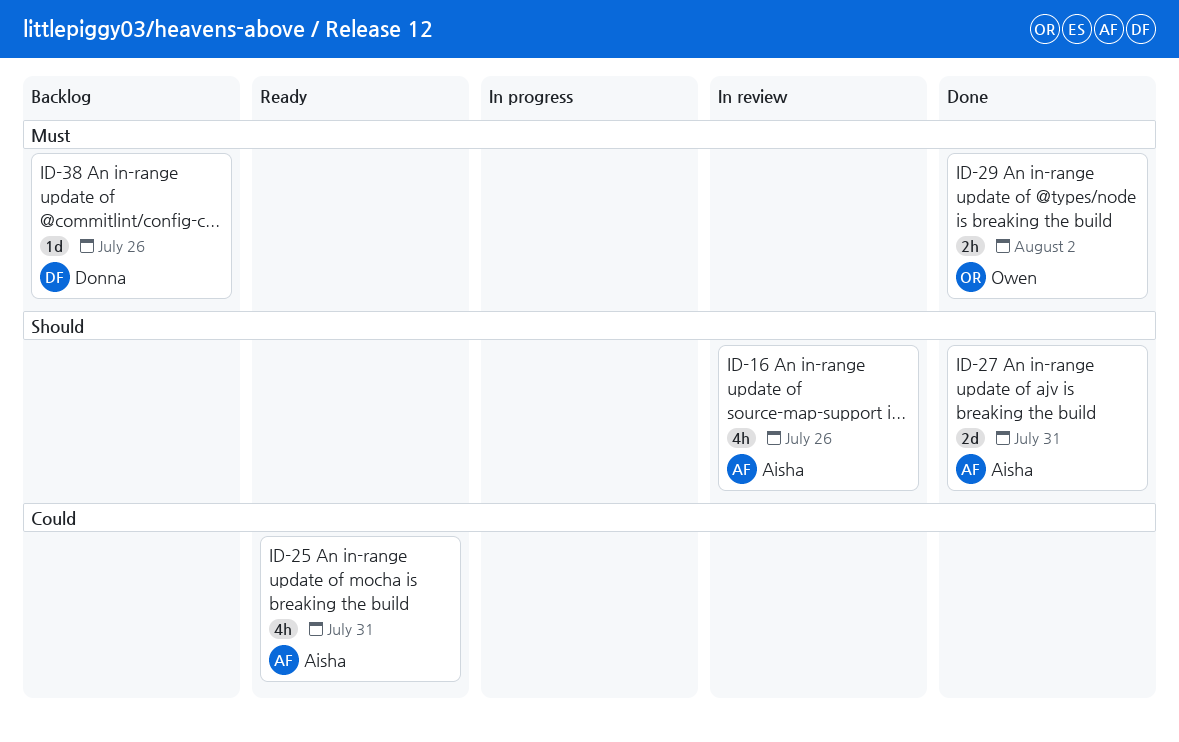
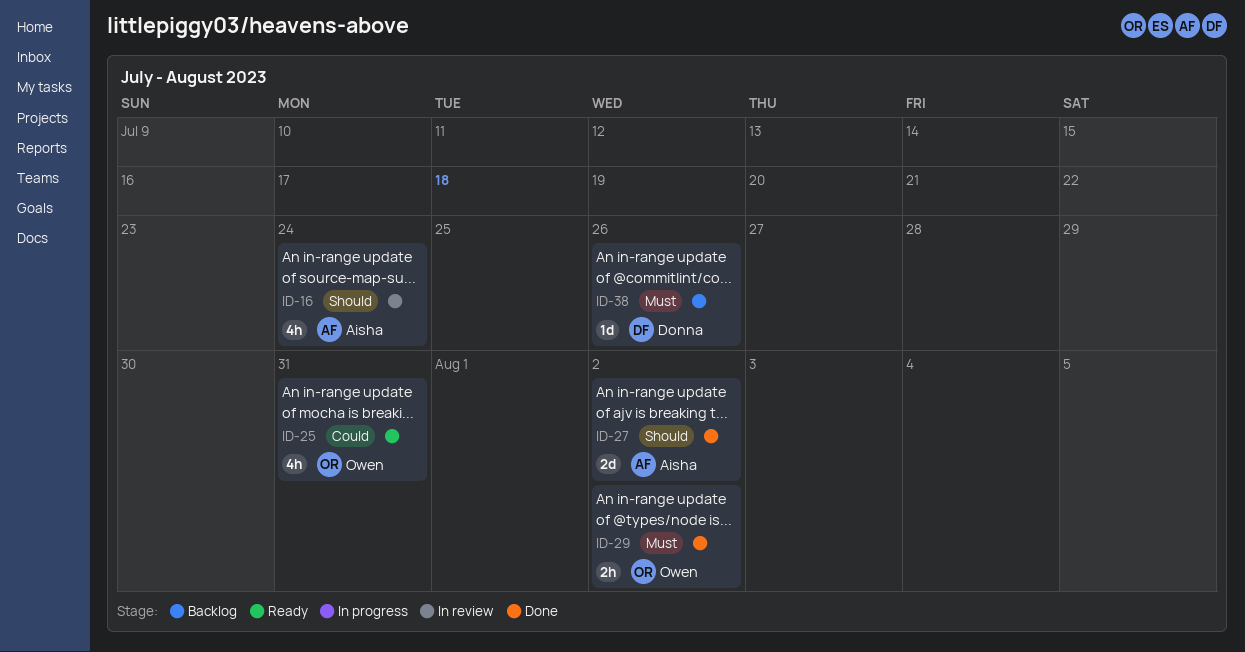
ID-16, due: Jul 26 -> Jul 24
ID-25, owner: Aisha -> Owen
ID-27, due: Jul 31 -> Aug 2

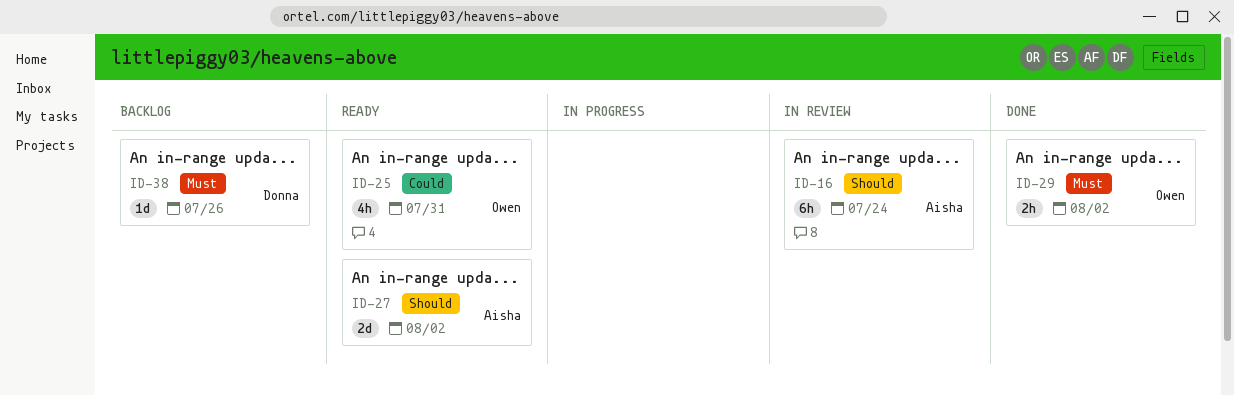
ID-16, estimate: 4h -> 6h
ID-27, status: Done -> Ready

